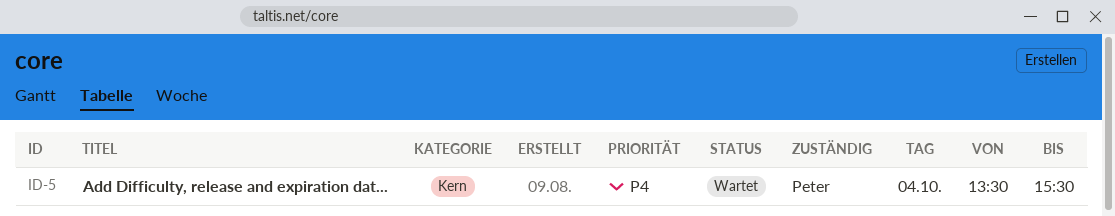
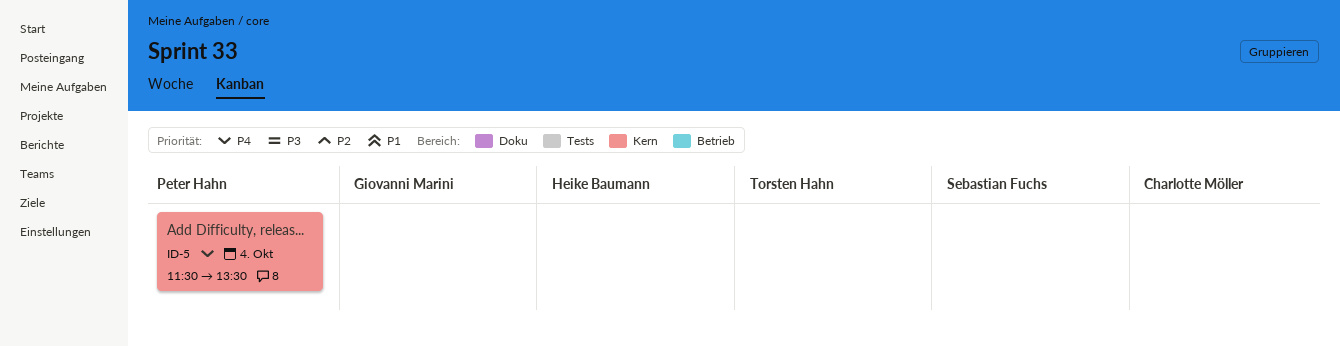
ID-5, begins: 13:30 -> 11:30
ID-5, ends: 15:30 -> 13:30

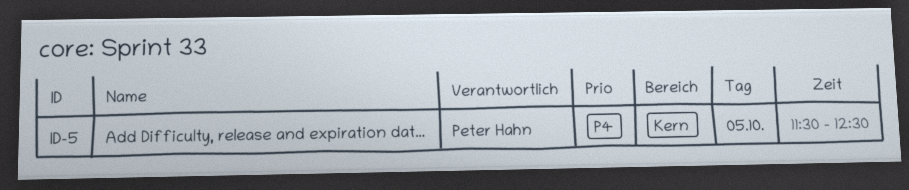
ID-5, day: Oct 4 -> Oct 5
ID-5, ends: 13:30 -> 12:30

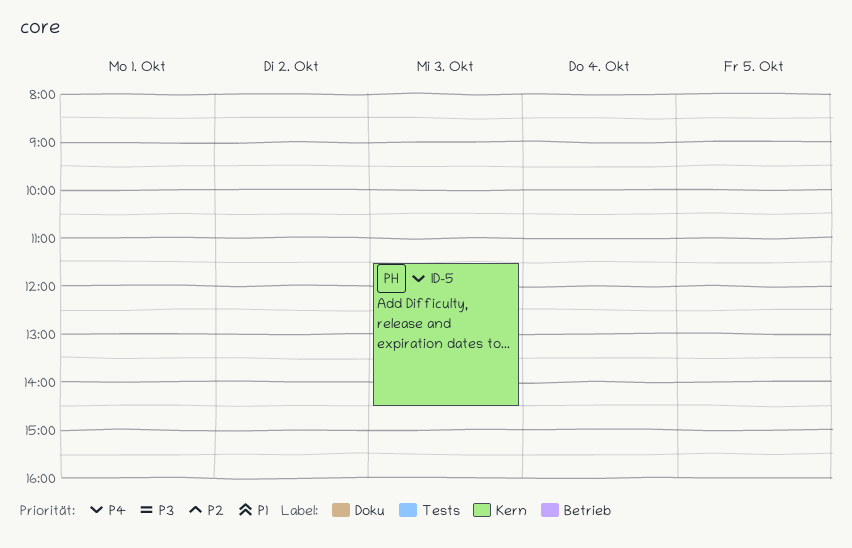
ID-5, day: Oct 5 -> Oct 3
ID-5, ends: 12:30 -> 14:30

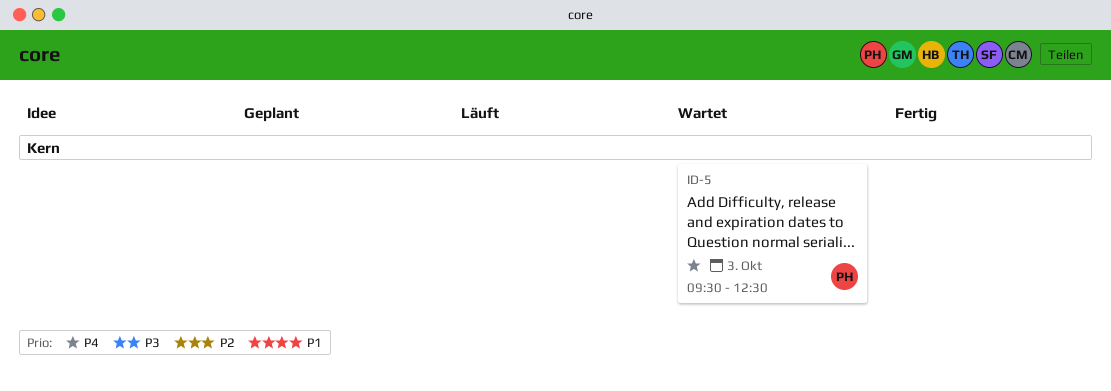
ID-5, begins: 11:30 -> 09:30
ID-5, ends: 14:30 -> 12:30

